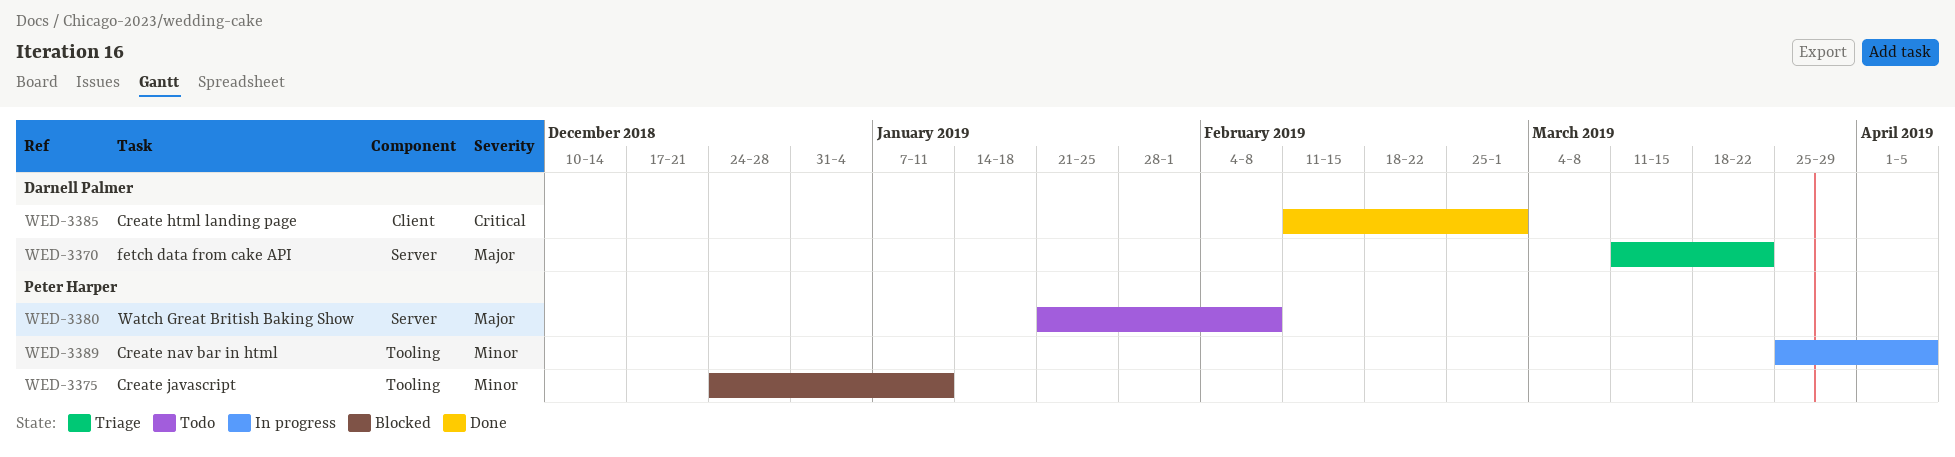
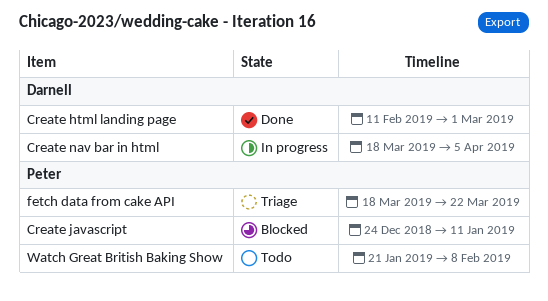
Create nav bar in html, owner: Peter Harper -> Darnell Palmer
Create nav bar in html, start: Mar 25 -> Mar 18
fetch data from cake API, owner: Darnell Palmer -> Peter Harper
fetch data from cake API, start: Mar 11 -> Mar 18

